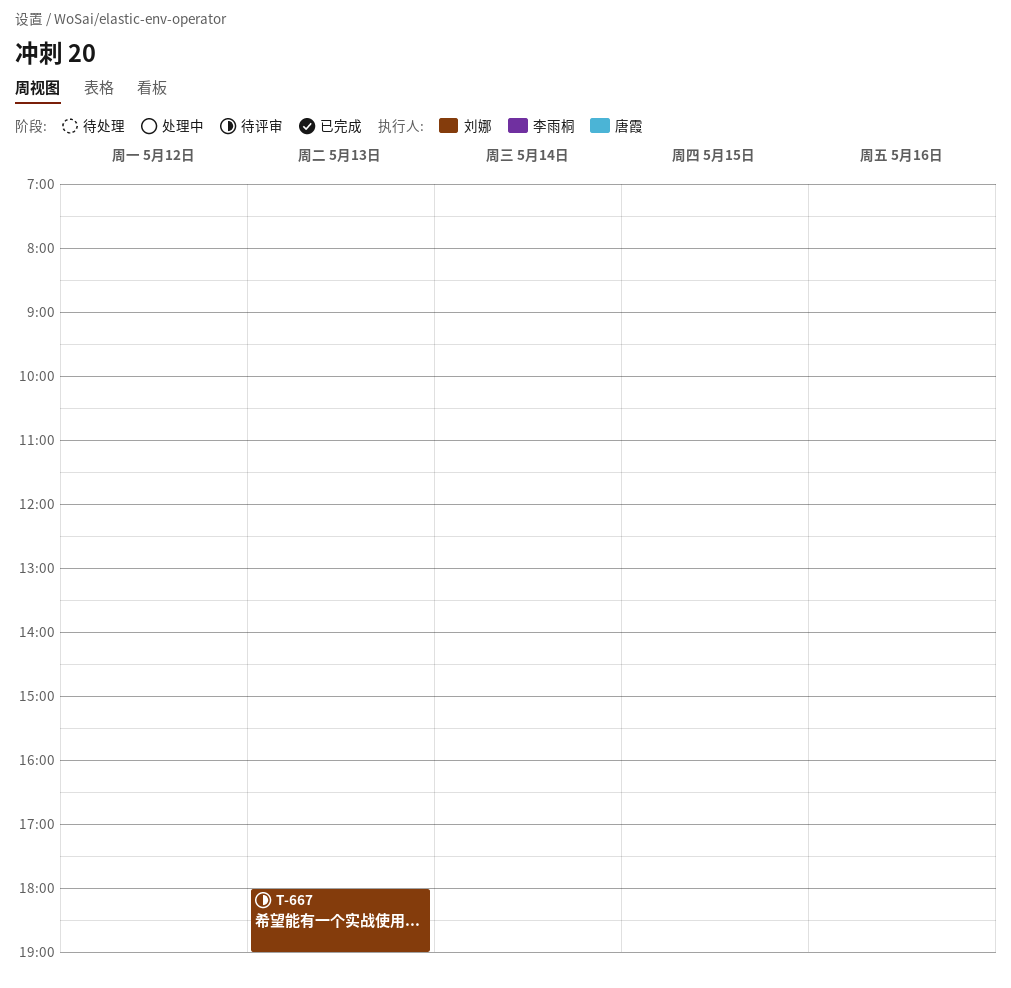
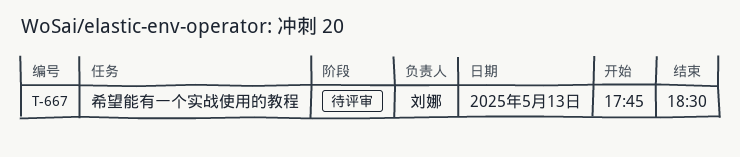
T-667, begins: 18:00 -> 17:45
T-667, ends: 19:00 -> 18:30

